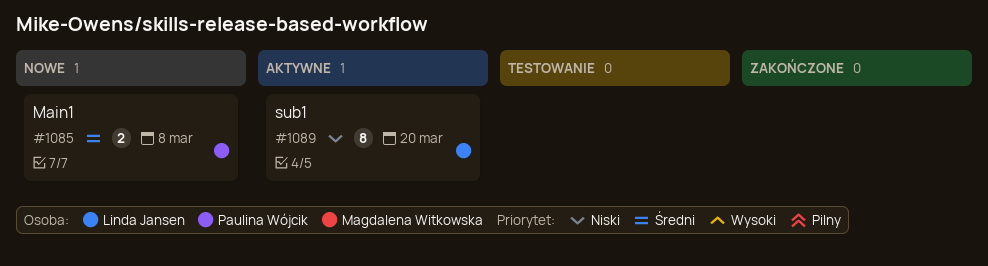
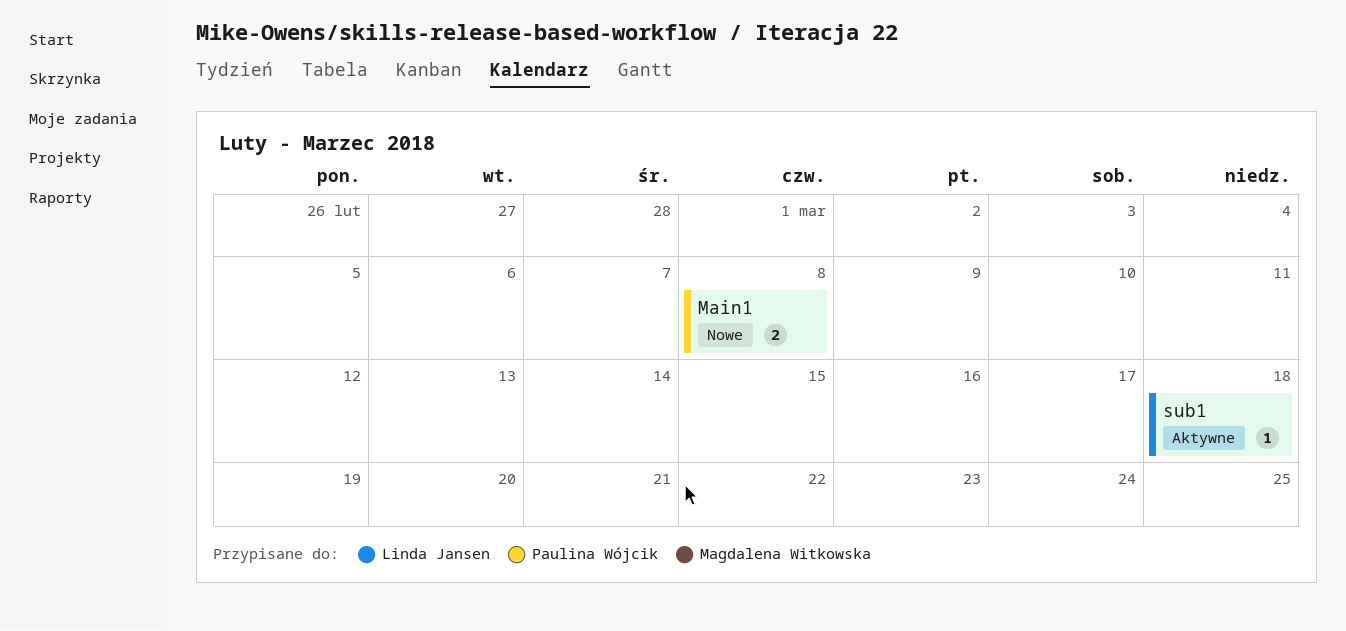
sub1, estimate: 8 -> 1
sub1, due: Mar 20 -> Mar 18

